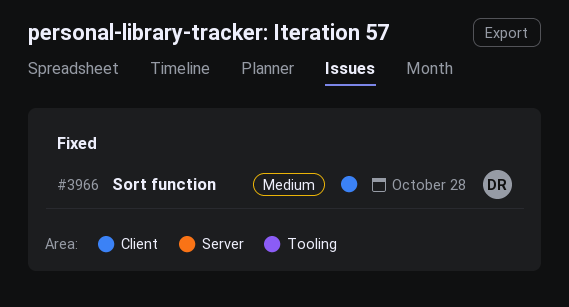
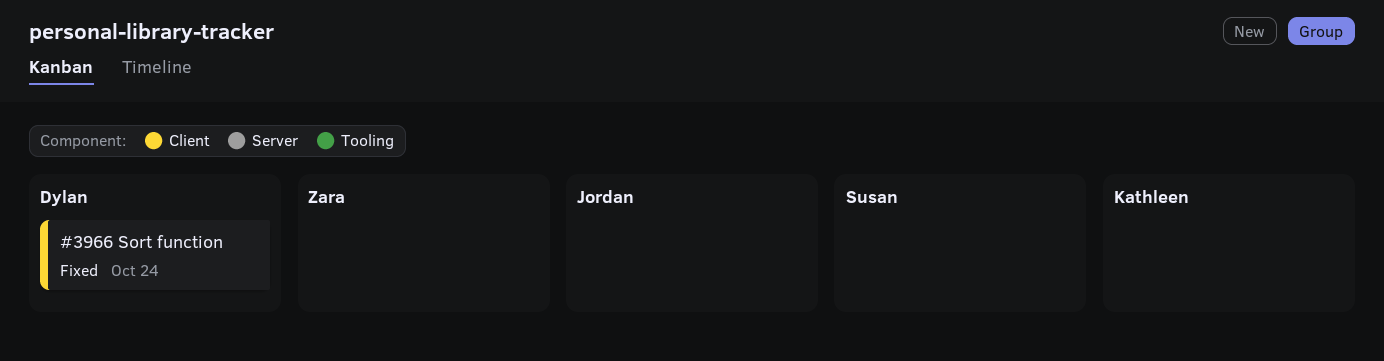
#3966, due: Oct 28 -> Oct 24

